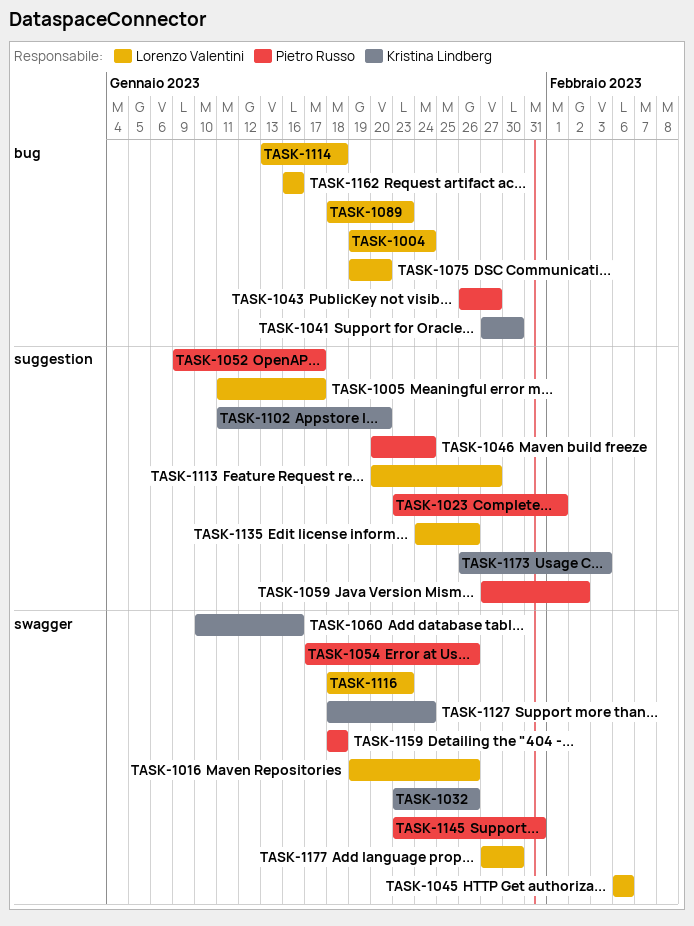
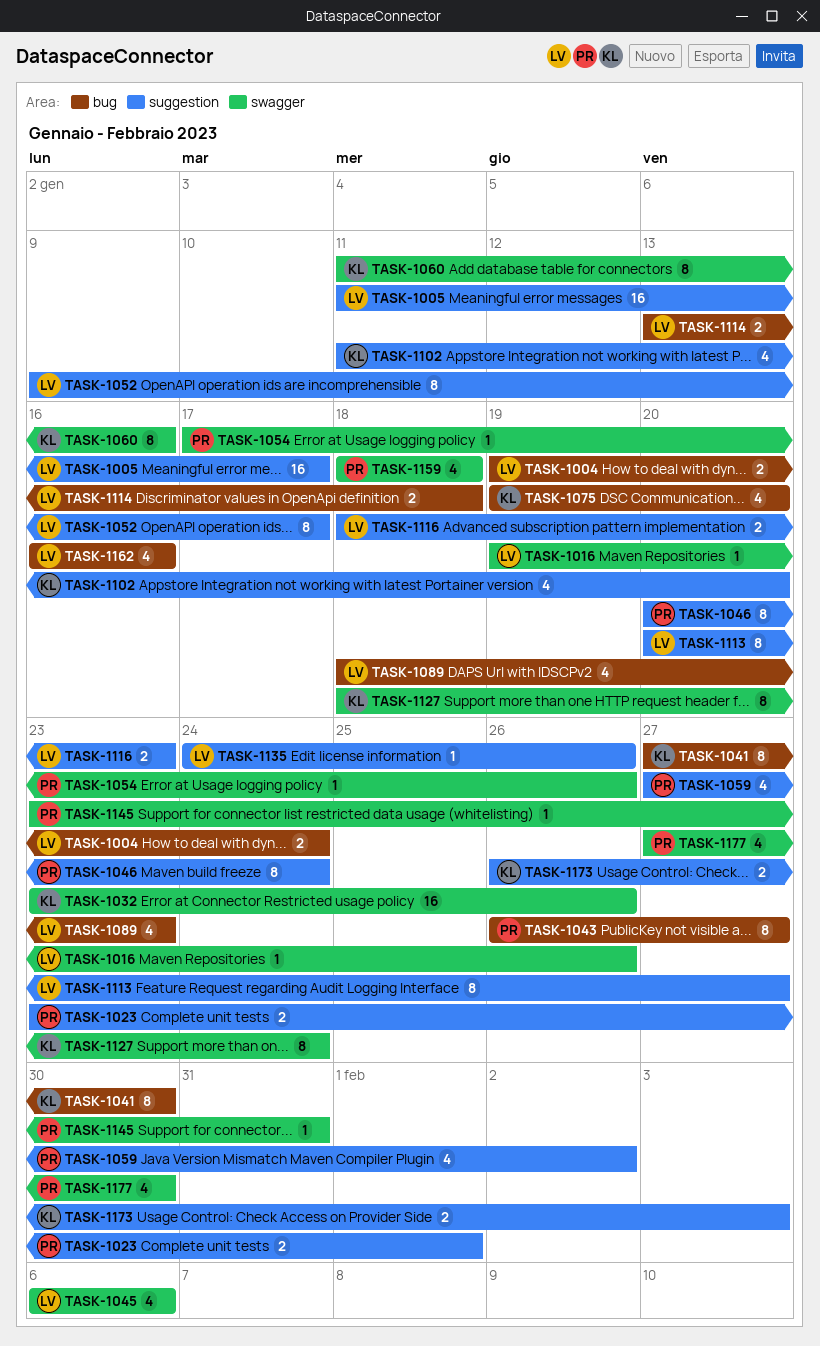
TASK-1052, owner: Pietro Russo -> Lorenzo Valentini
TASK-1060, start: Jan 10 -> Jan 11
TASK-1075, owner: Lorenzo Valentini -> Kristina Lindberg
TASK-1116, label: swagger -> suggestion
TASK-1177, owner: Lorenzo Valentini -> Pietro Russo

